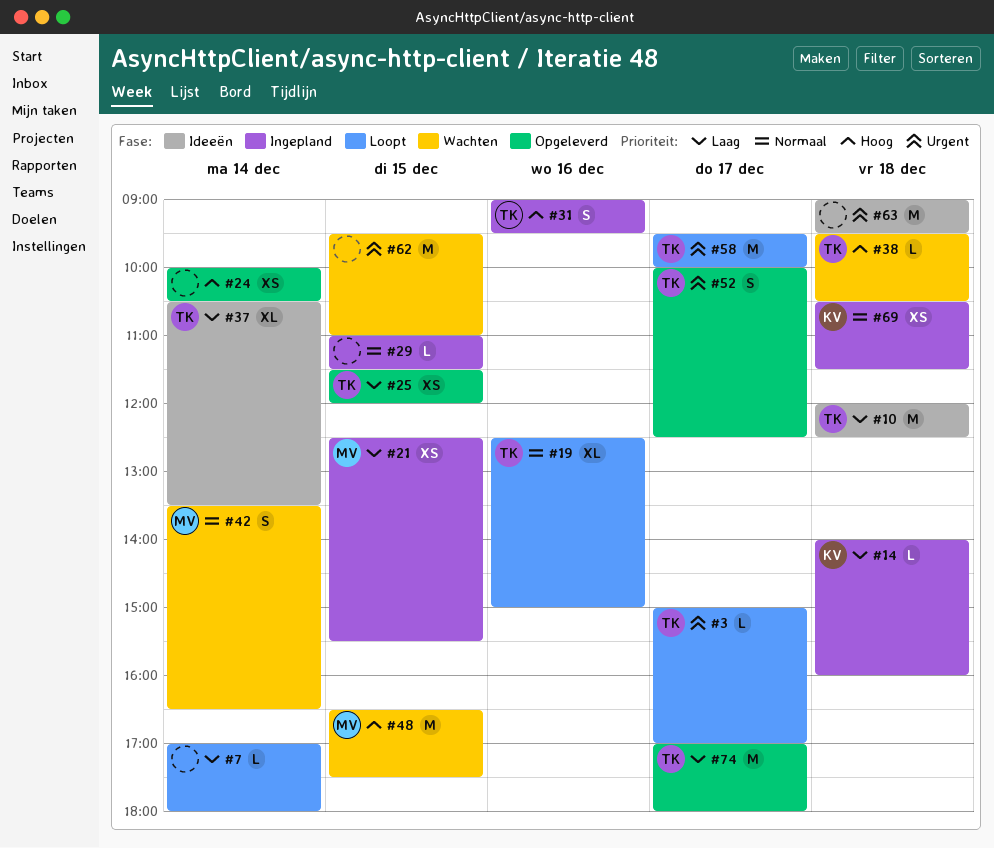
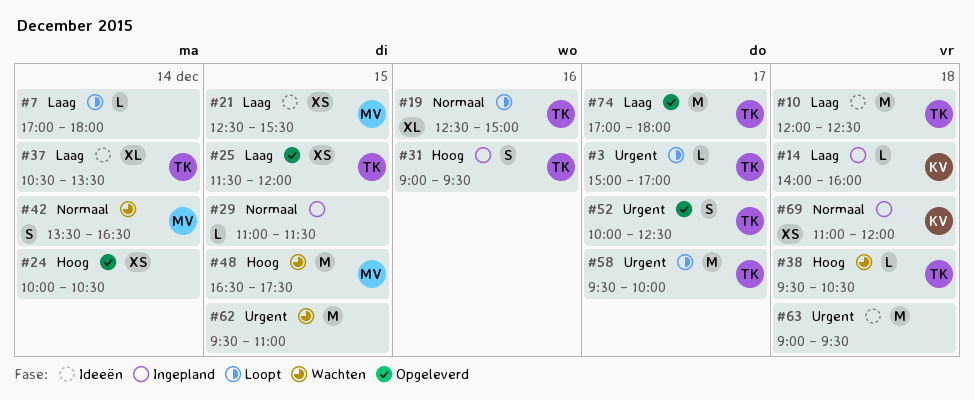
#21, status: Ingepland -> Ideeën
#69, begins: 10:30 -> 11:00
#69, ends: 11:30 -> 12:00

